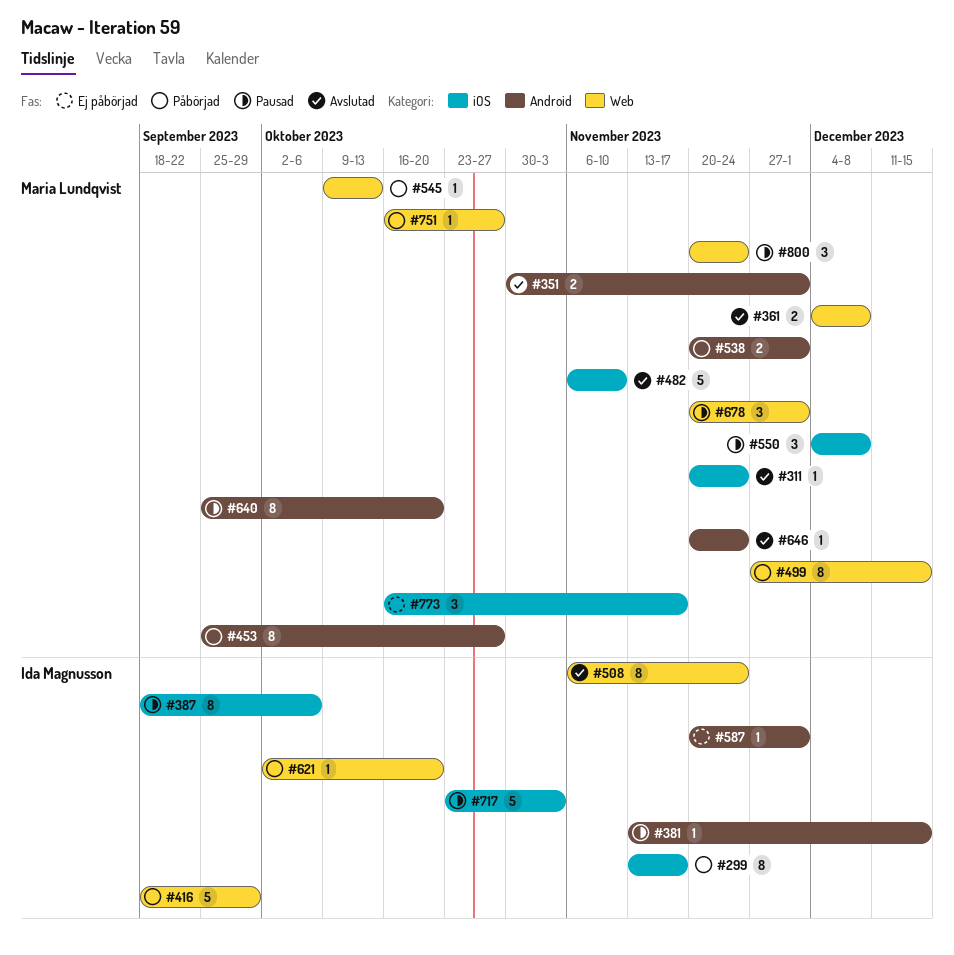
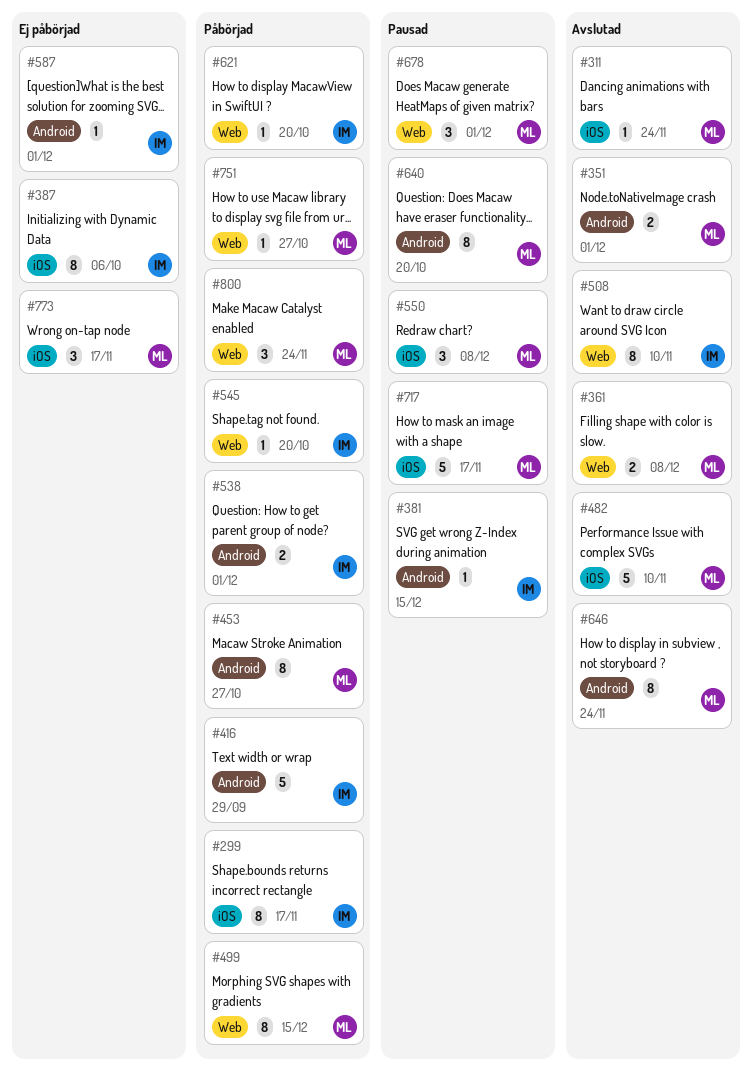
#387, status: Pausad -> Ej påbörjad
#416, label: Web -> Android
#508, due: Nov 24 -> Nov 10
#538, owner: Maria Lundqvist -> Ida Magnusson
#545, owner: Maria Lundqvist -> Ida Magnusson
#545, due: Oct 13 -> Oct 20
#646, estimate: 1 -> 8
#717, owner: Ida Magnusson -> Maria Lundqvist
#717, due: Nov 3 -> Nov 17
#800, status: Pausad -> Påbörjad

